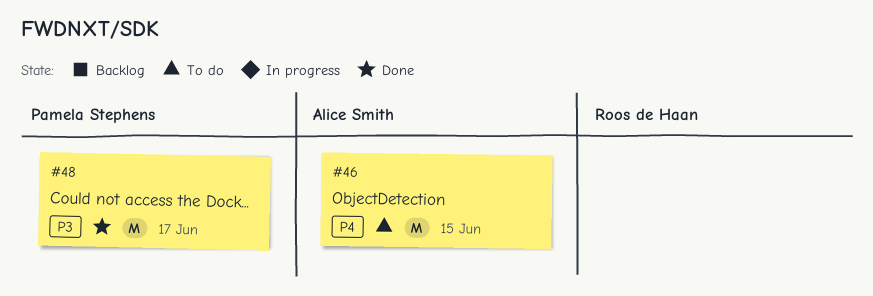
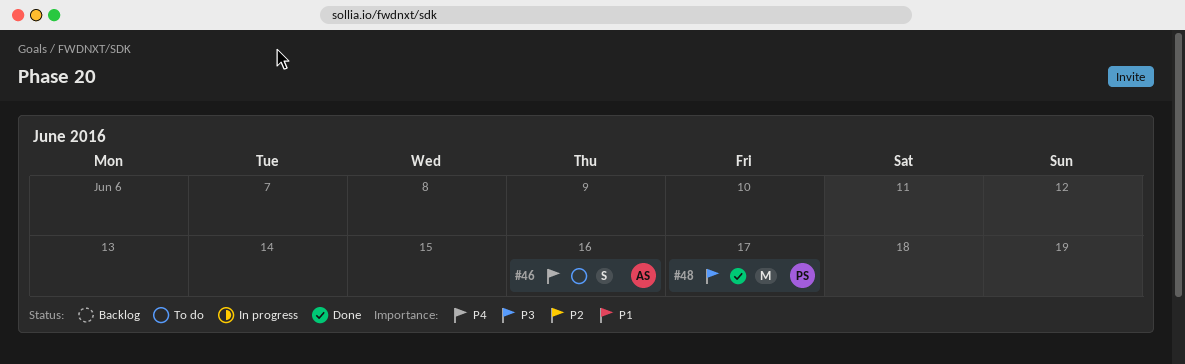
#46, estimate: M -> S
#46, due: Jun 15 -> Jun 16

